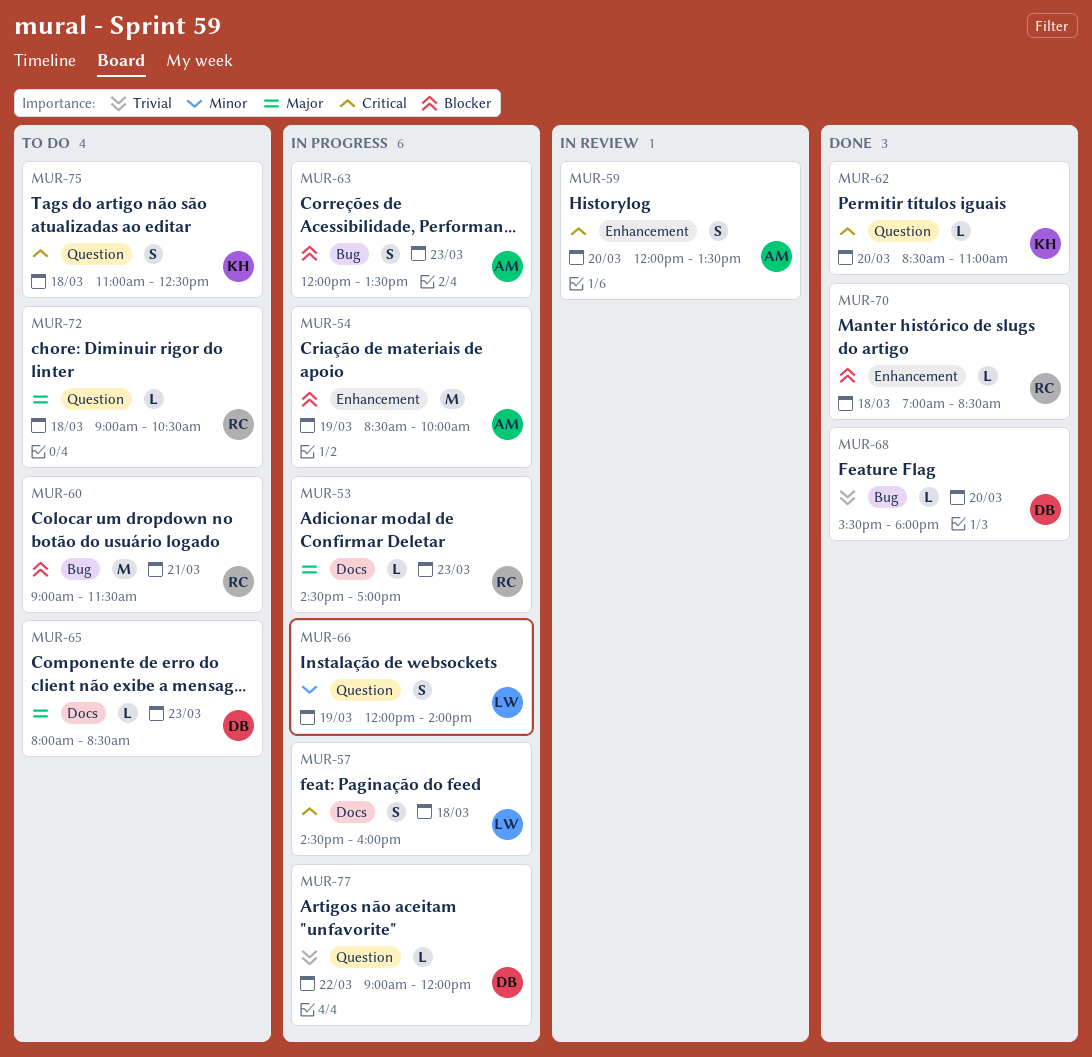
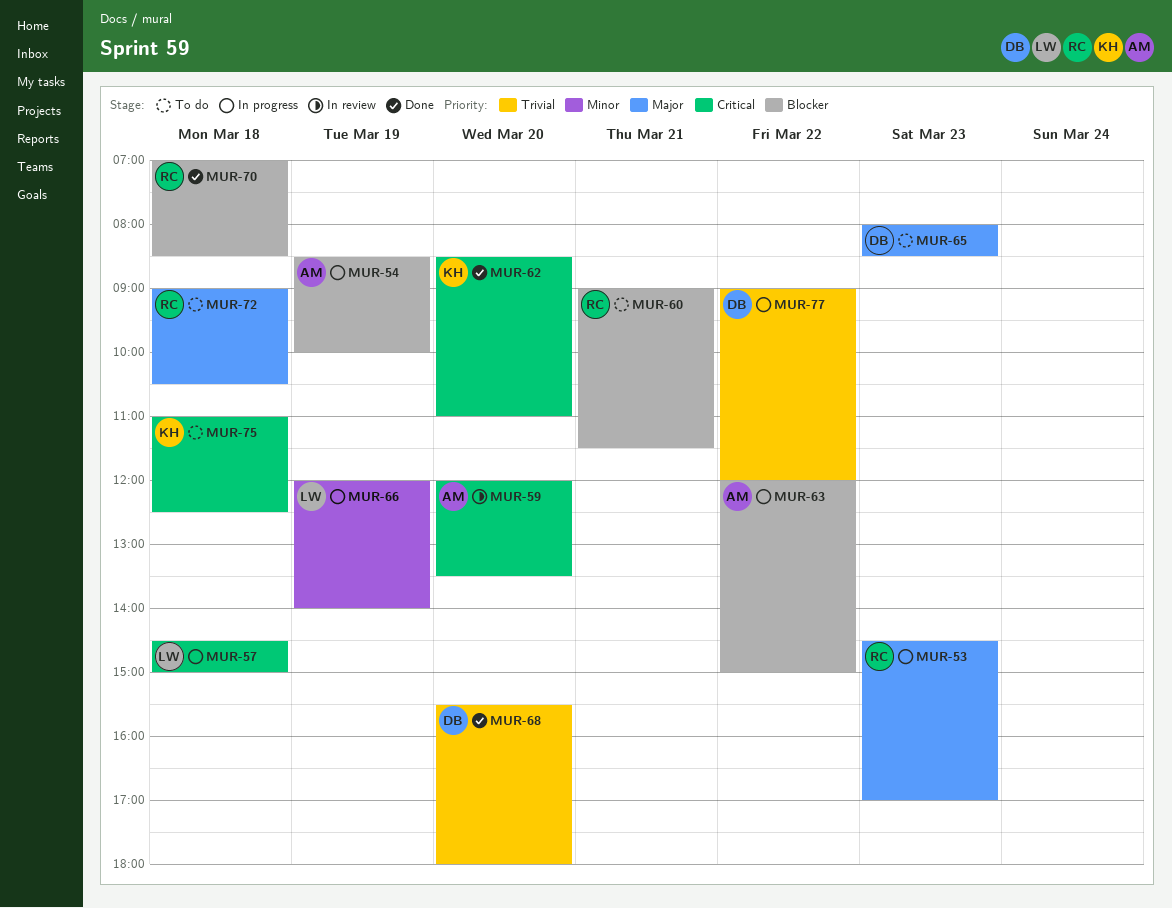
MUR-57, ends: 16:00 -> 15:00
MUR-63, day: Mar 23 -> Mar 22
MUR-63, ends: 13:30 -> 15:00

